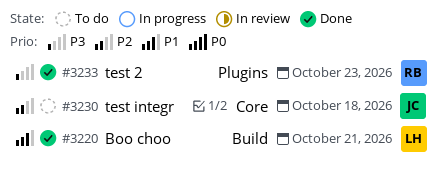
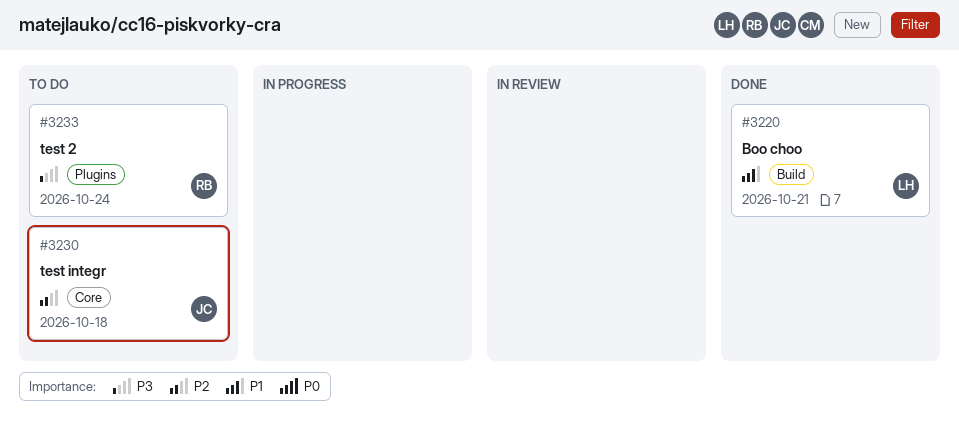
#3233, status: Done -> To do
#3233, due: Oct 23 -> Oct 24

